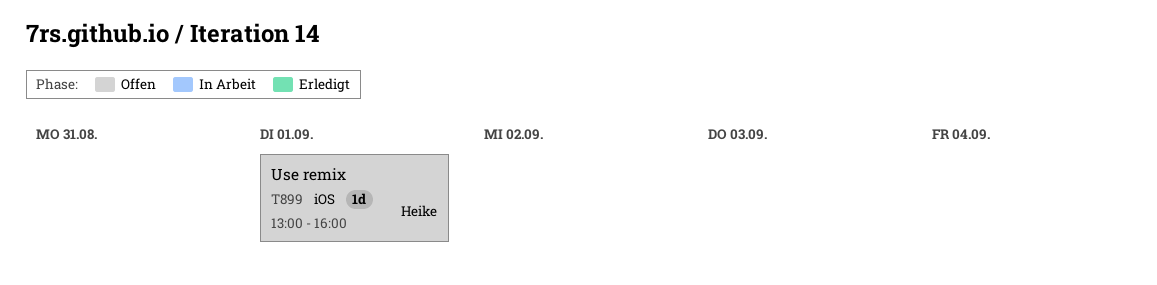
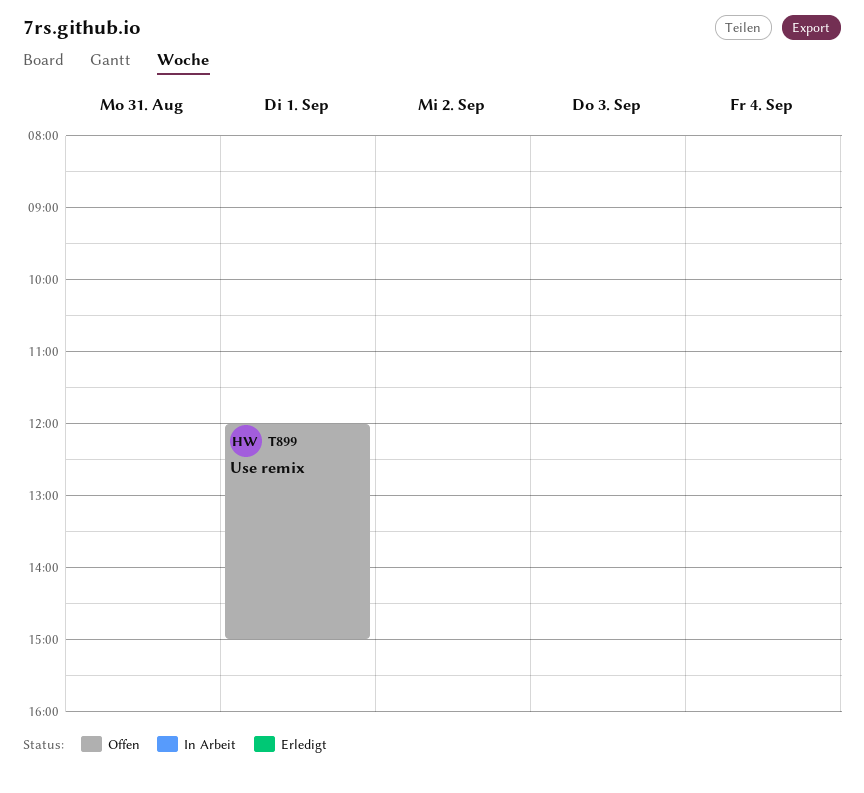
T899, begins: 13:00 -> 12:00
T899, ends: 16:00 -> 15:00

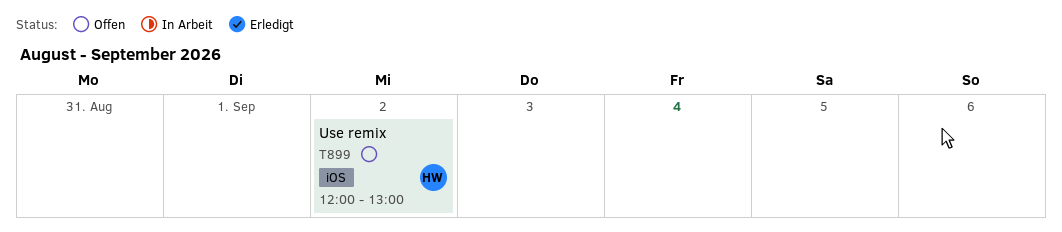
T899, day: Sep 1 -> Sep 2
T899, ends: 15:00 -> 13:00

